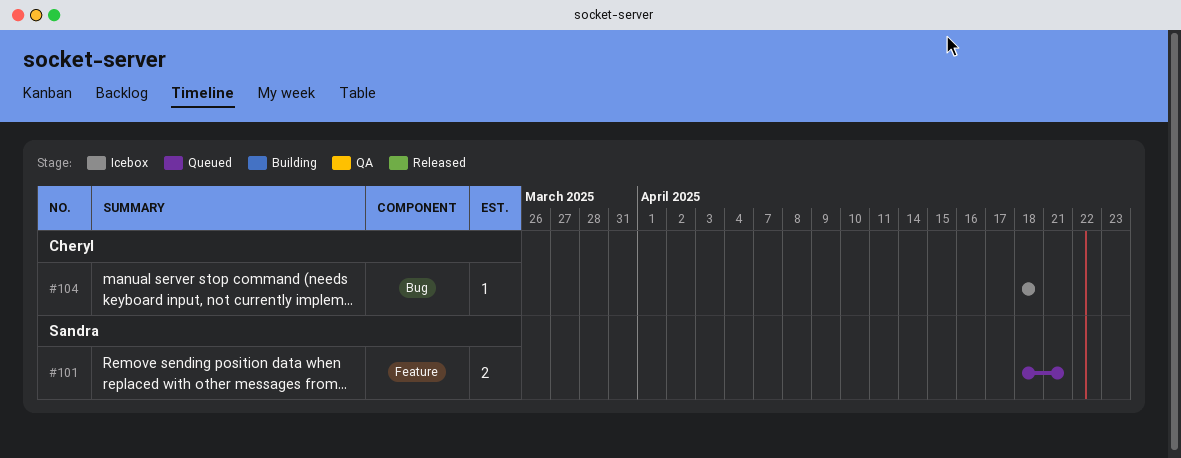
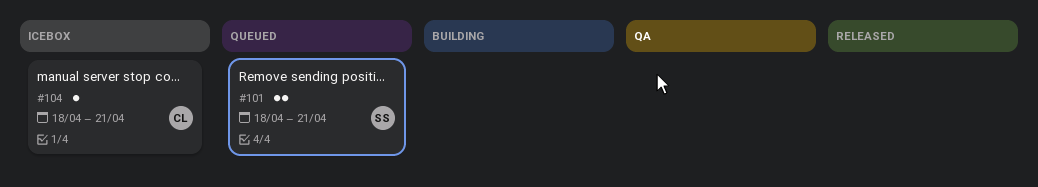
#104, due: Apr 18 -> Apr 21

